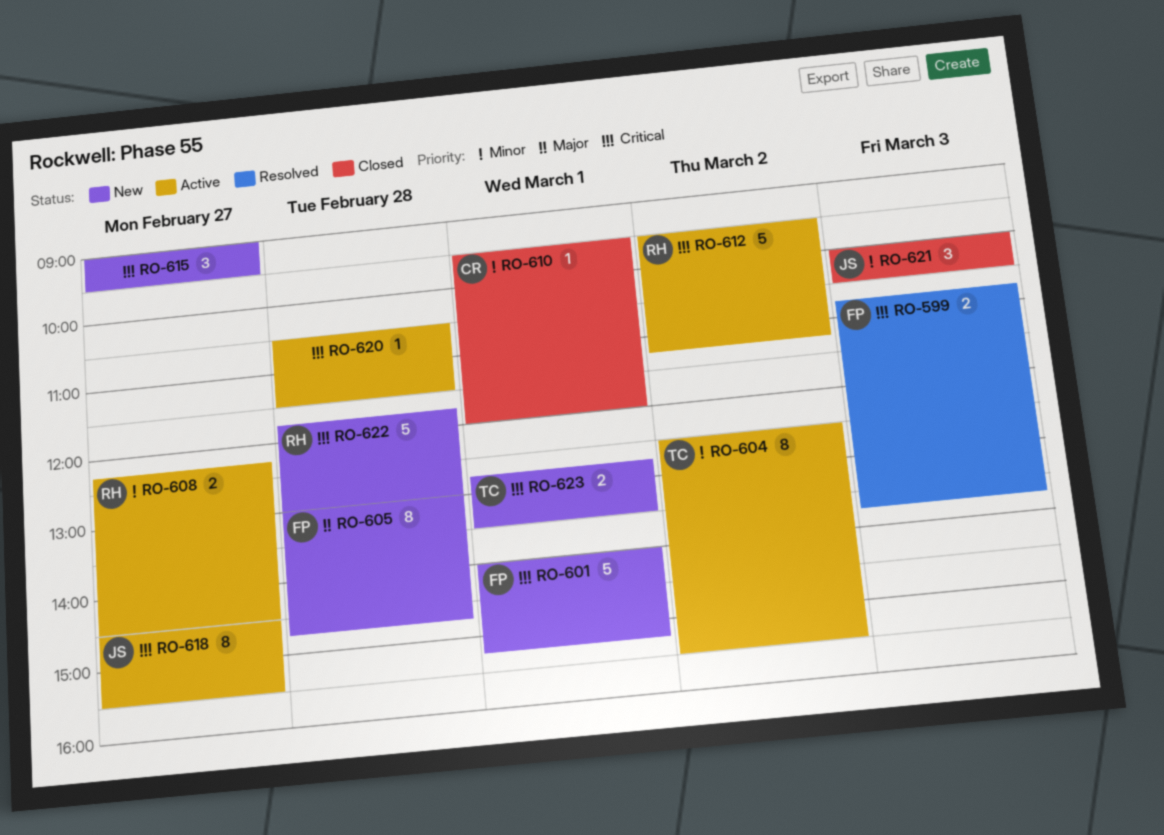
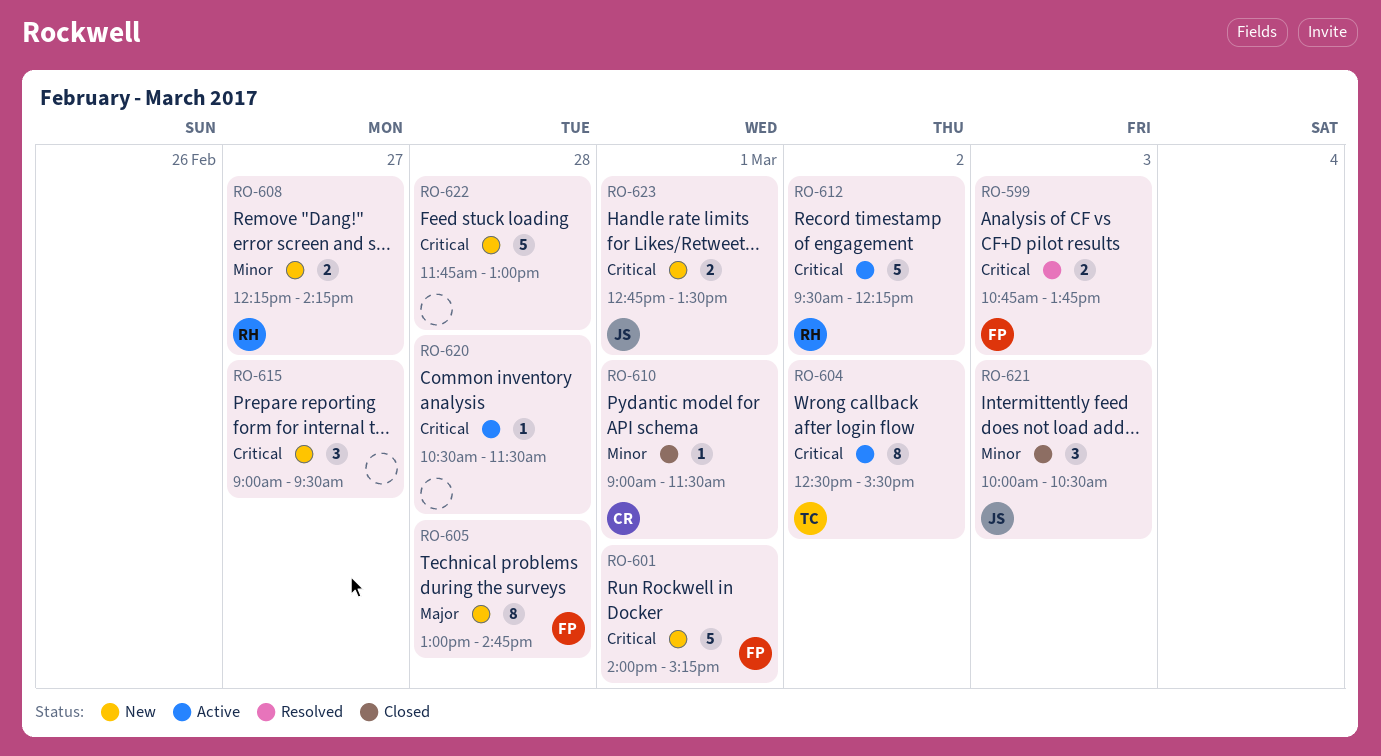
RO-604, priority: Minor -> Critical
RO-608, status: Active -> New
RO-608, ends: 14:30 -> 14:15
RO-610, begins: 09:30 -> 09:00
RO-610, ends: 12:00 -> 11:30
RO-612, ends: 11:15 -> 12:15
RO-618: present -> none
RO-622, owner: RH -> none
RO-623, owner: TC -> JS

